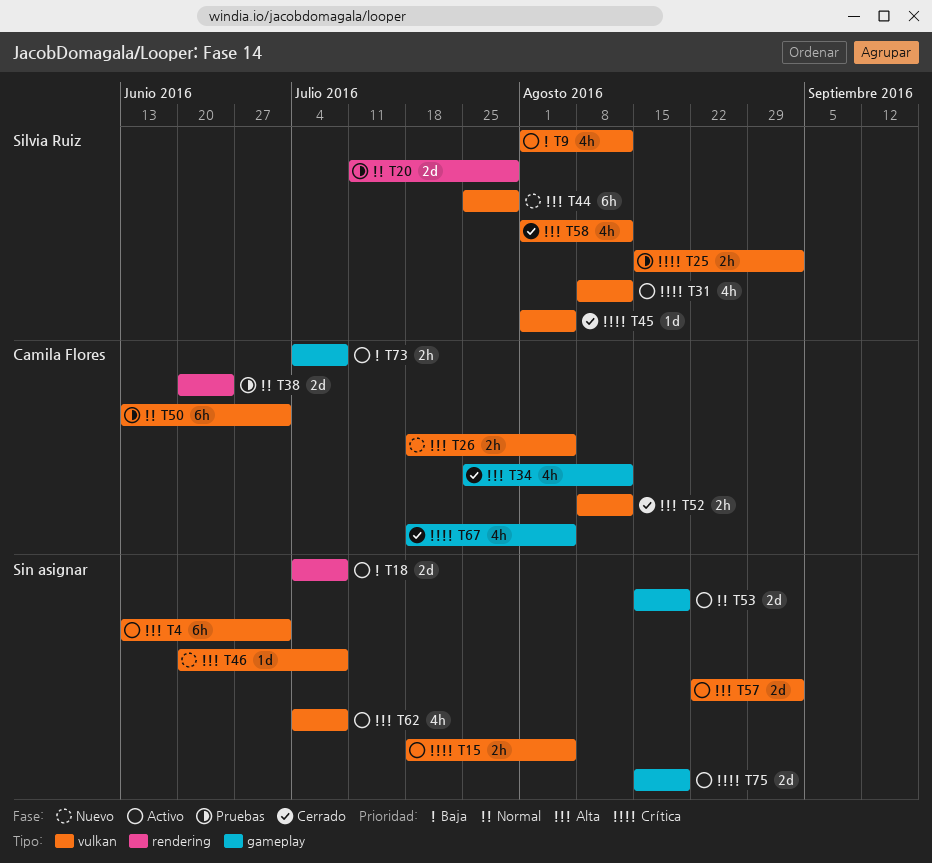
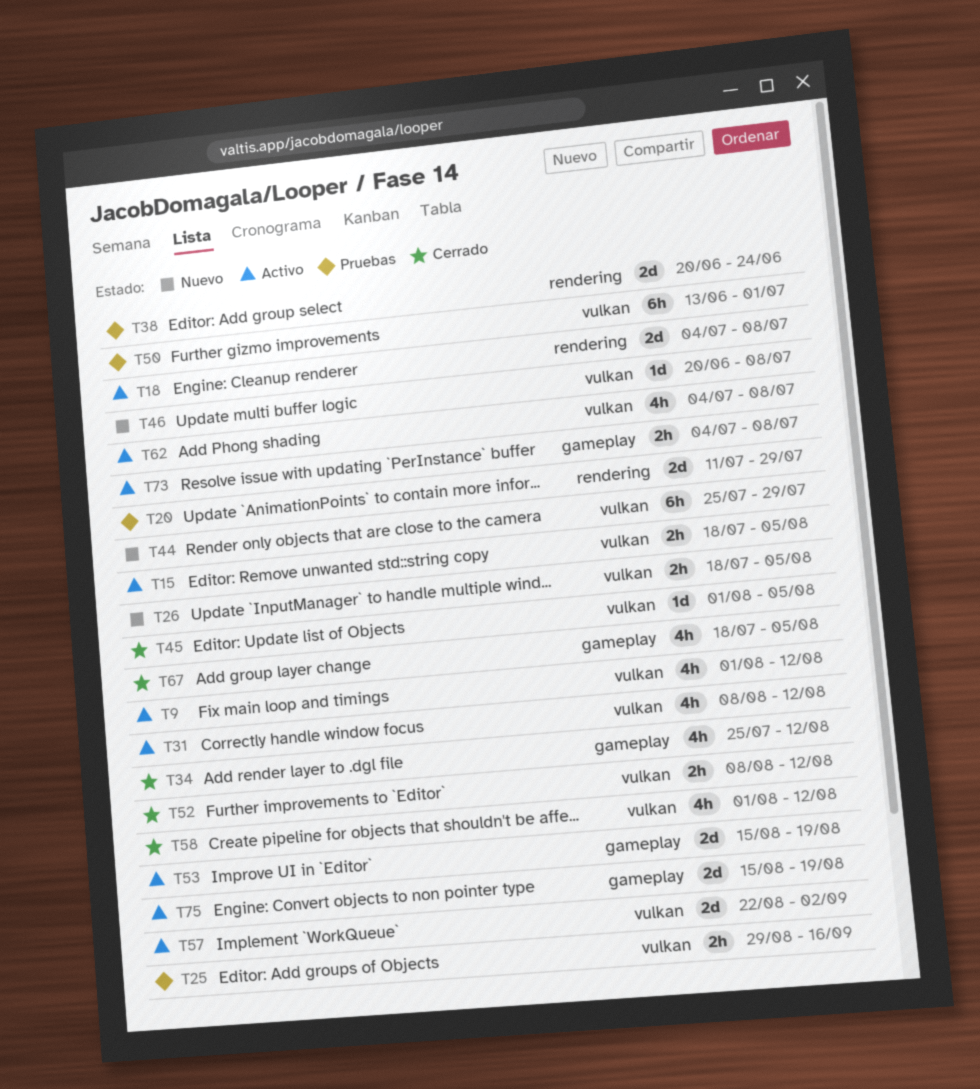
T4: present -> none
T25, start: Aug 15 -> Aug 29
T25, due: Sep 2 -> Sep 16

